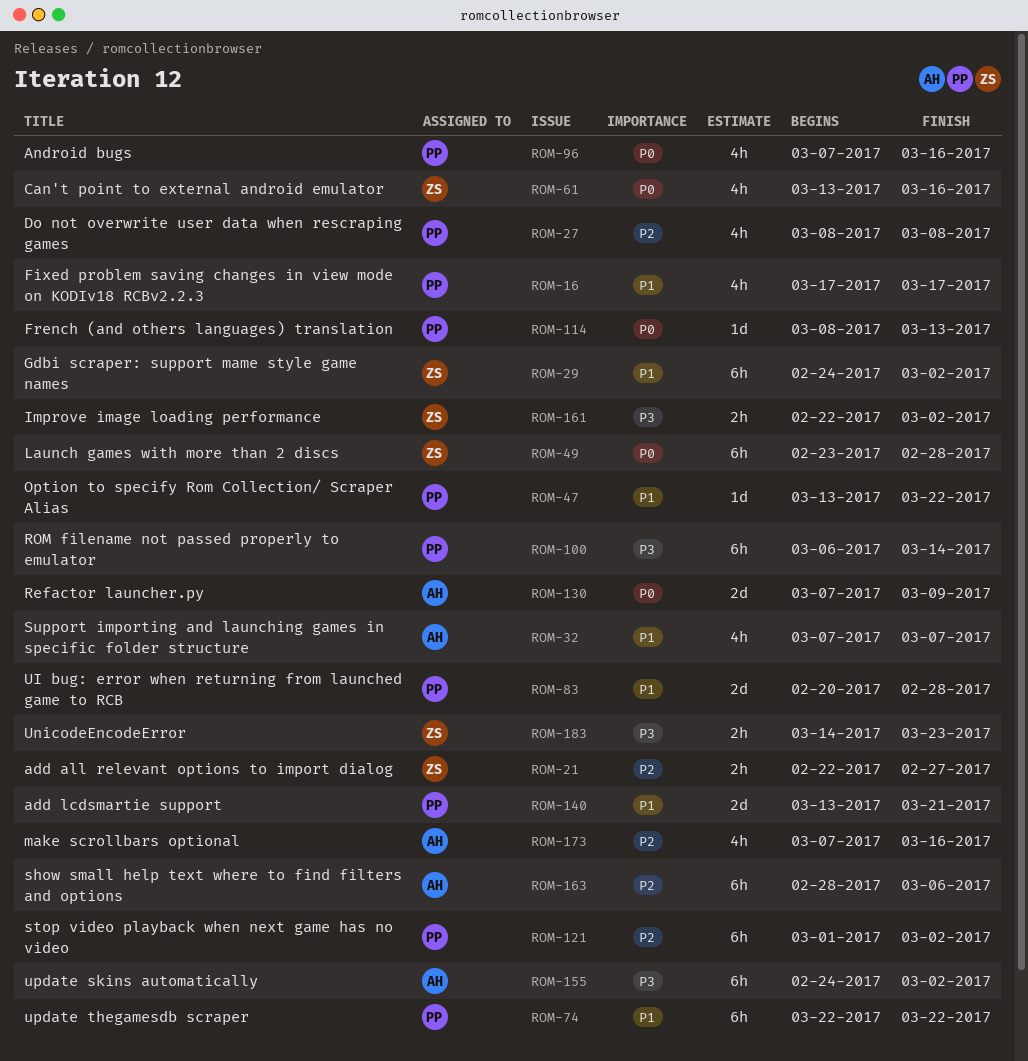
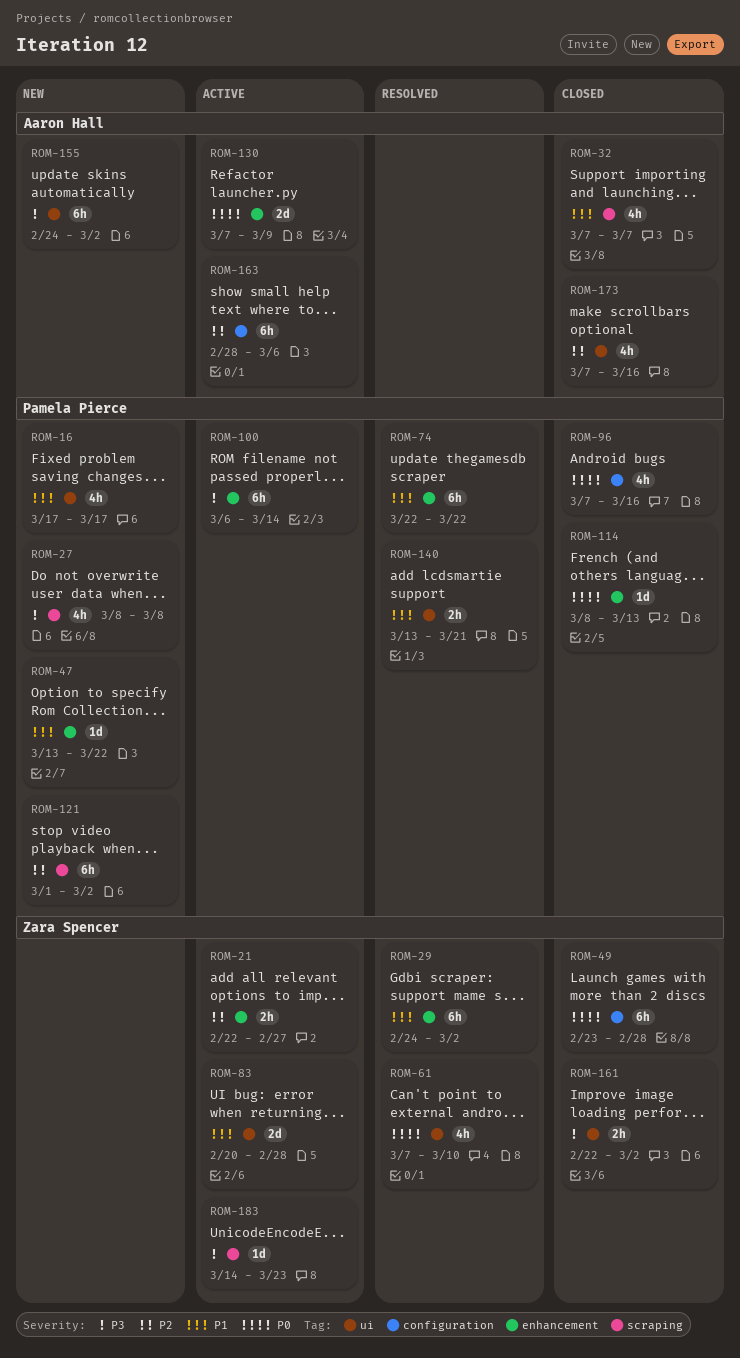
ROM-27, priority: P2 -> P3
ROM-61, start: Mar 13 -> Mar 7
ROM-61, due: Mar 16 -> Mar 10
ROM-83, owner: Pamela Pierce -> Zara Spencer
ROM-140, estimate: 2d -> 2h
ROM-183, estimate: 2h -> 1d

